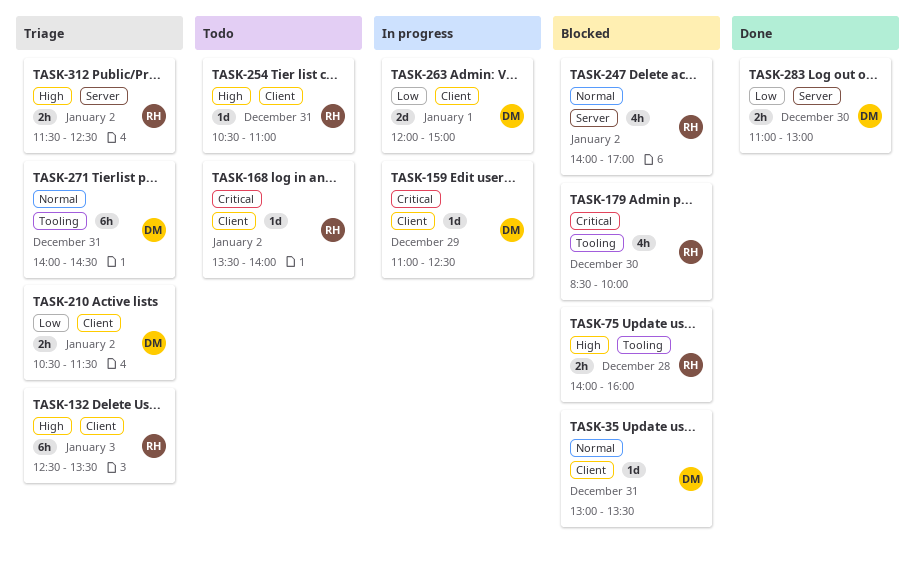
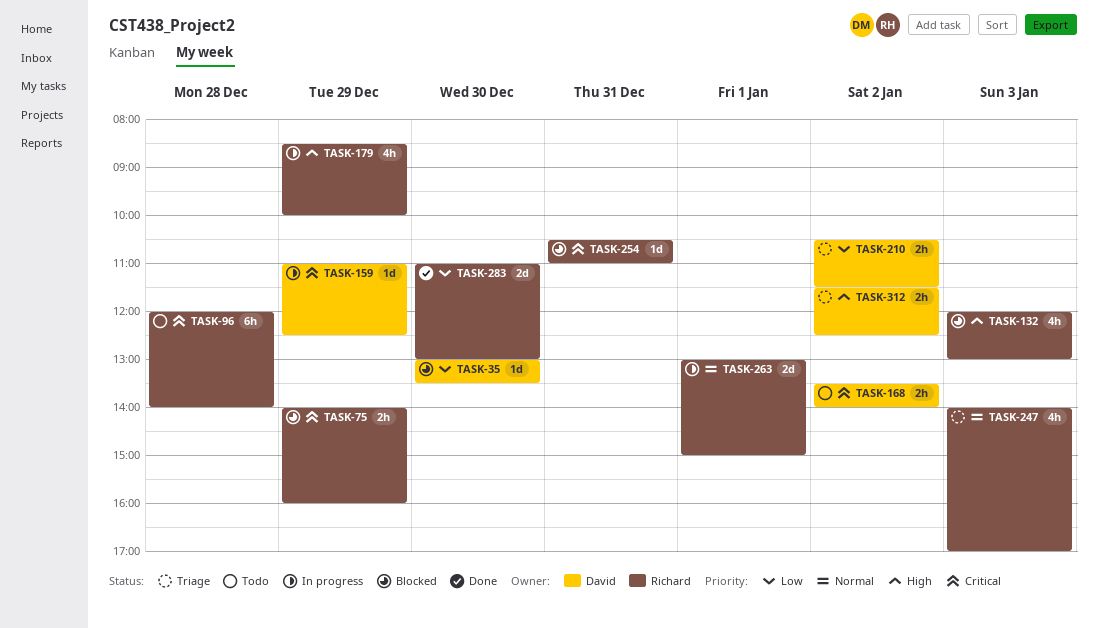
TASK-35, priority: Normal -> Low
TASK-35, day: Dec 31 -> Dec 30
TASK-75, priority: High -> Critical
TASK-75, day: Dec 28 -> Dec 29
TASK-96: none -> present
TASK-132, status: Triage -> Blocked
TASK-132, estimate: 6h -> 4h
TASK-132, begins: 12:30 -> 12:00
TASK-132, ends: 13:30 -> 13:00
TASK-168, owner: Richard -> David
TASK-168, estimate: 1d -> 2h
TASK-179, status: Blocked -> In progress
TASK-179, priority: Critical -> High
TASK-179, day: Dec 30 -> Dec 29
TASK-247, status: Blocked -> Triage
TASK-247, day: Jan 2 -> Jan 3
TASK-254, status: Todo -> Blocked
TASK-254, priority: High -> Critical
TASK-263, owner: David -> Richard
TASK-263, priority: Low -> Normal
TASK-263, begins: 12:00 -> 13:00
TASK-271: present -> none
TASK-283, owner: David -> Richard
TASK-283, estimate: 2h -> 2d
TASK-312, owner: Richard -> David

